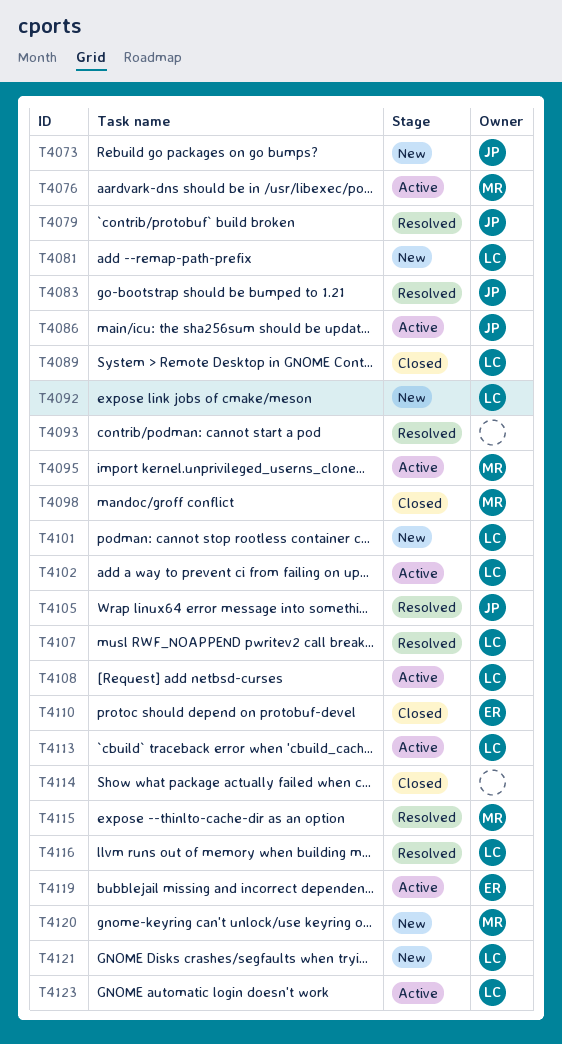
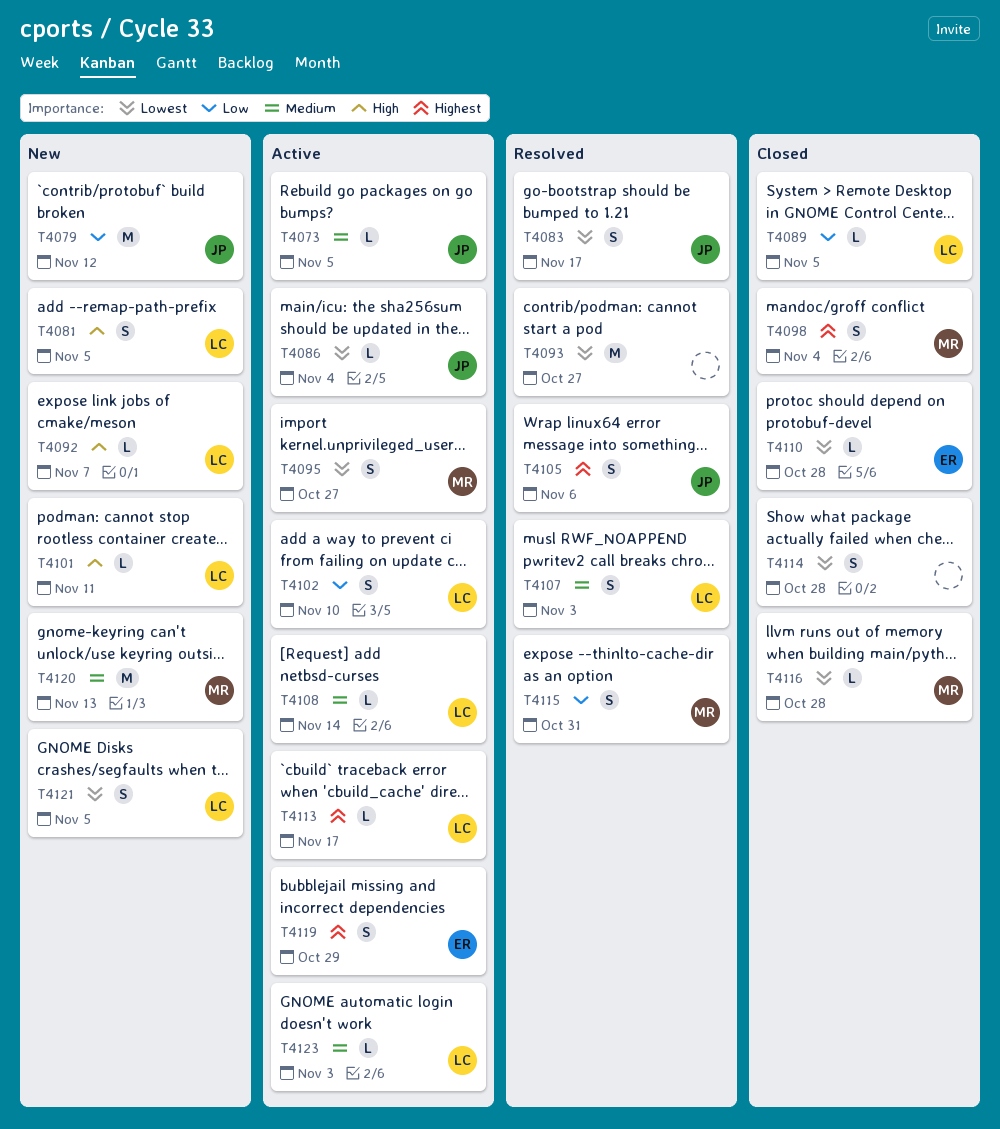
T4073, status: New -> Active
T4076: present -> none
T4079, status: Resolved -> New
T4116, status: Resolved -> Closed
T4116, owner: LC -> MR

